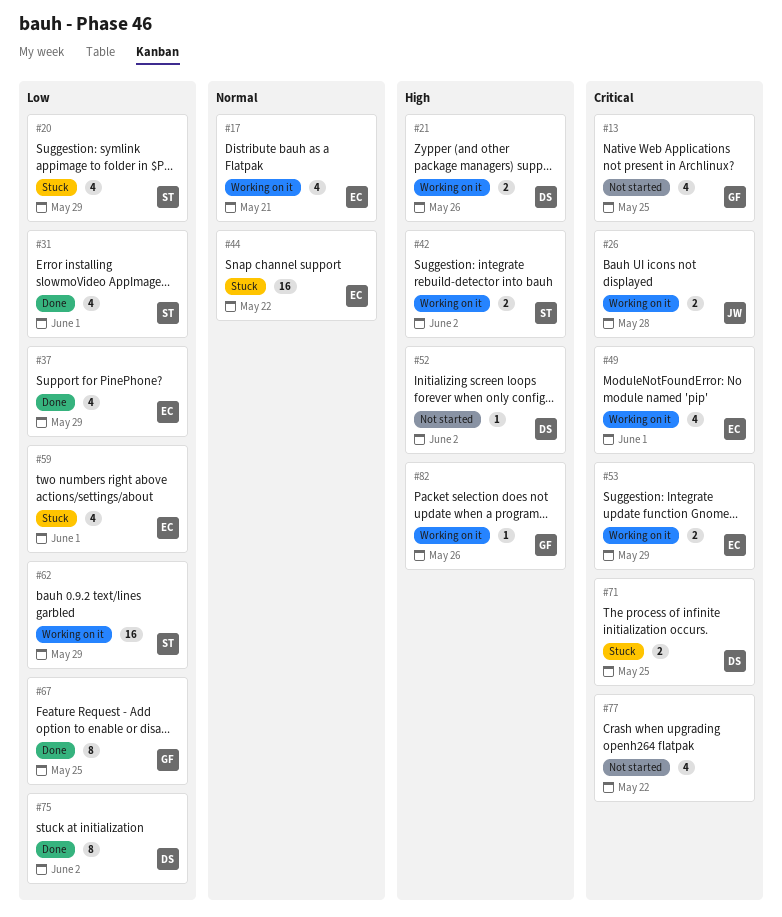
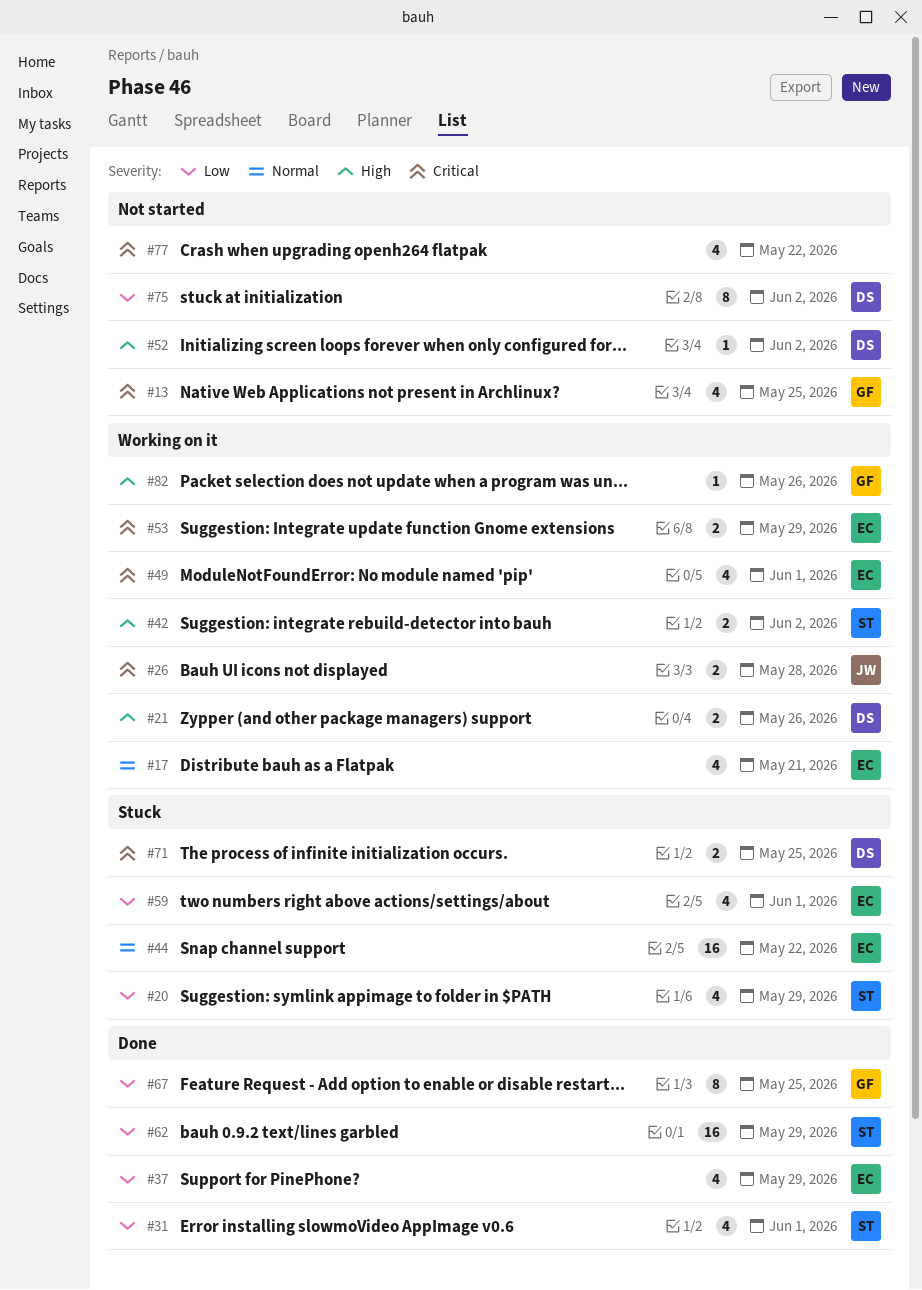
#62, status: Working on it -> Done
#75, status: Done -> Not started

